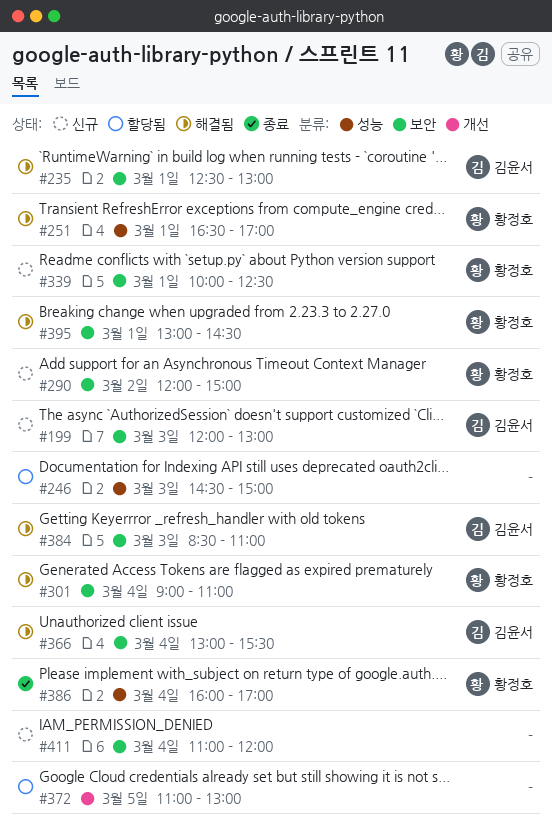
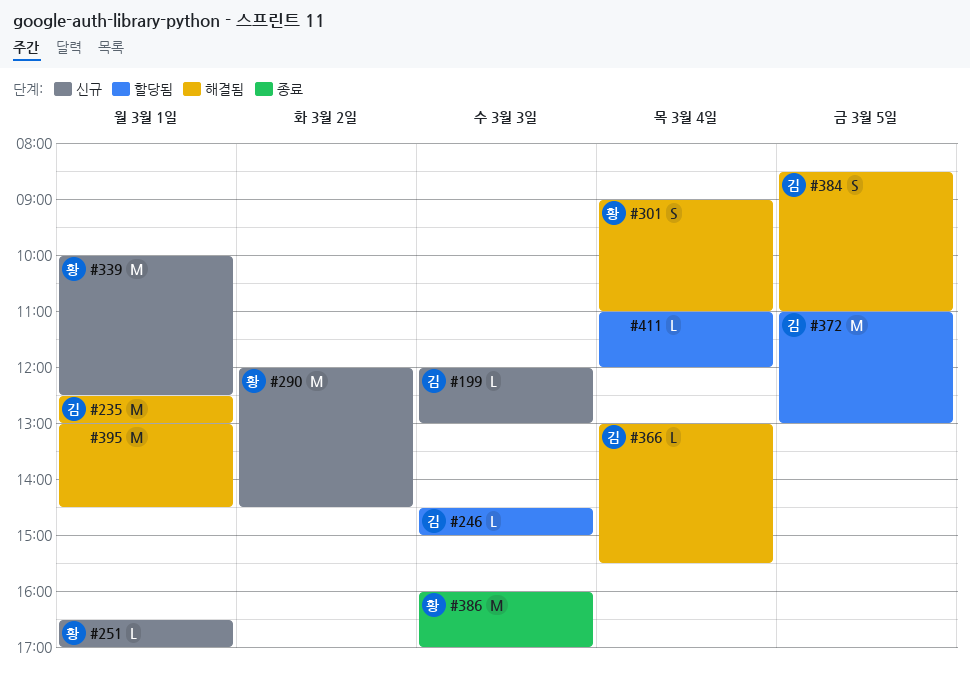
#246, owner: none -> 김윤서
#251, status: 해결됨 -> 신규
#290, ends: 15:00 -> 14:30
#372, owner: none -> 김윤서
#384, day: Mar 3 -> Mar 5
#386, day: Mar 4 -> Mar 3
#395, owner: 황정호 -> none
#411, status: 신규 -> 할당됨

